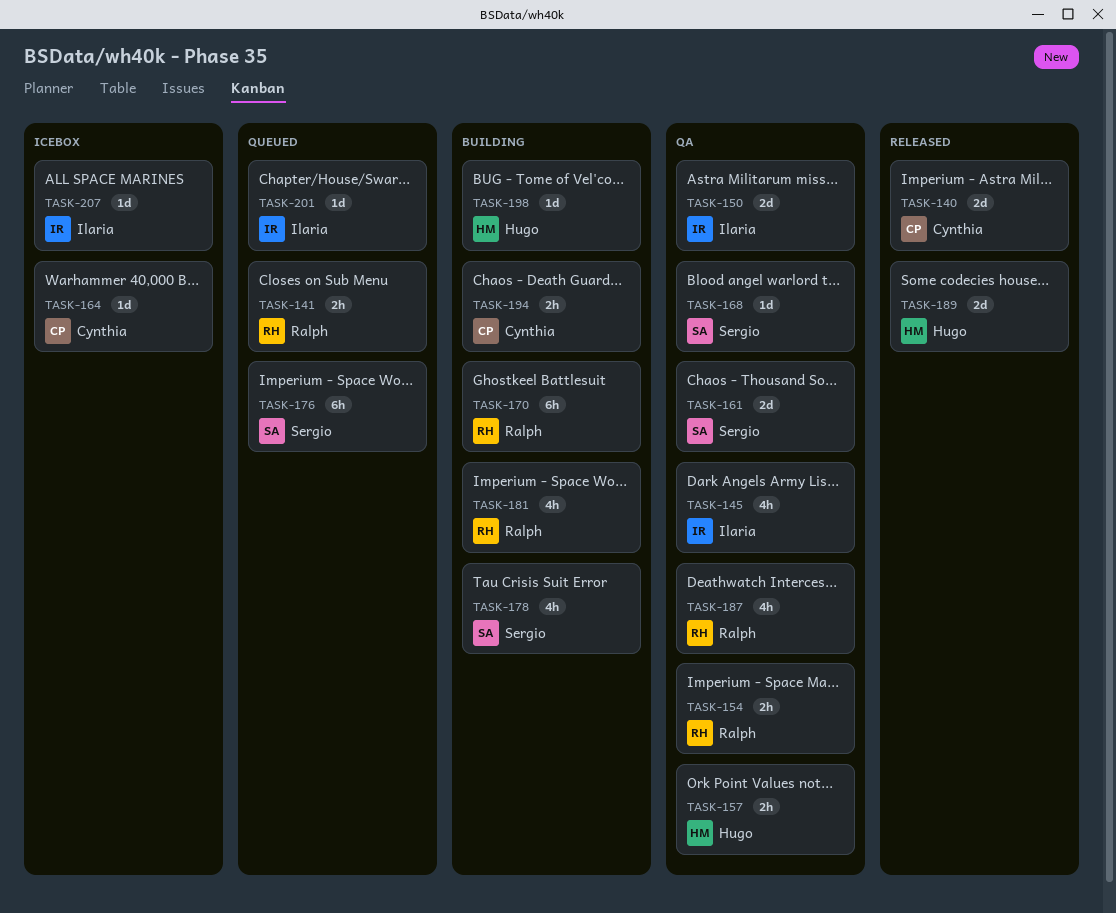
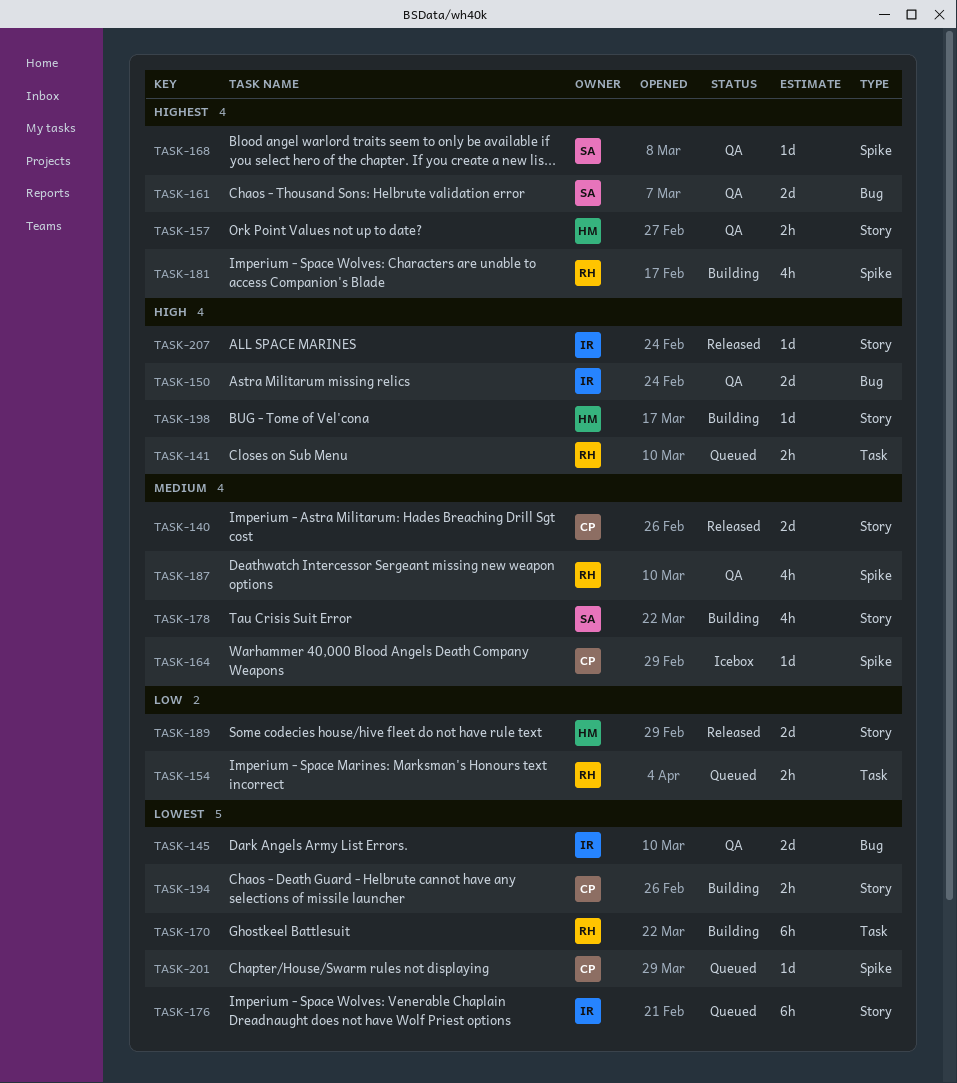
TASK-145, estimate: 4h -> 2d
TASK-154, status: QA -> Queued
TASK-176, owner: Sergio -> Ilaria
TASK-201, owner: Ilaria -> Cynthia
TASK-207, status: Icebox -> Released

